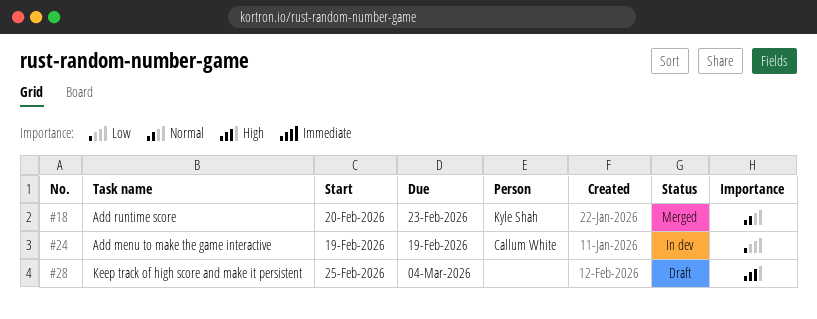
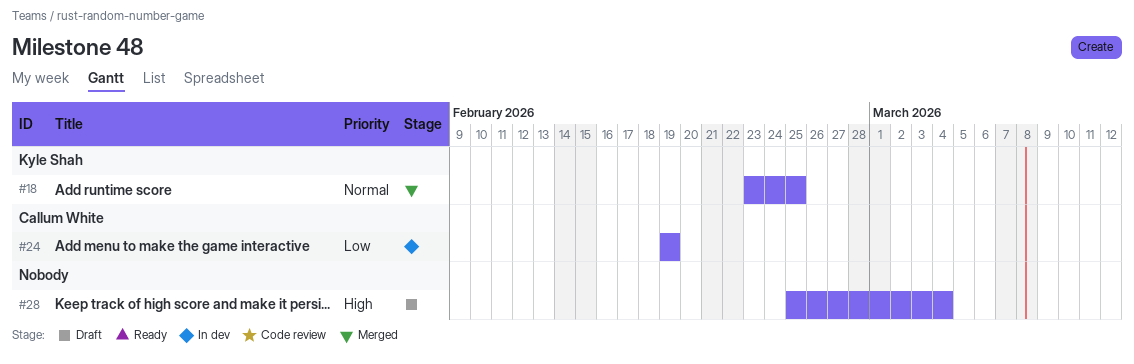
#18, start: Feb 20 -> Feb 23
#18, due: Feb 23 -> Feb 25

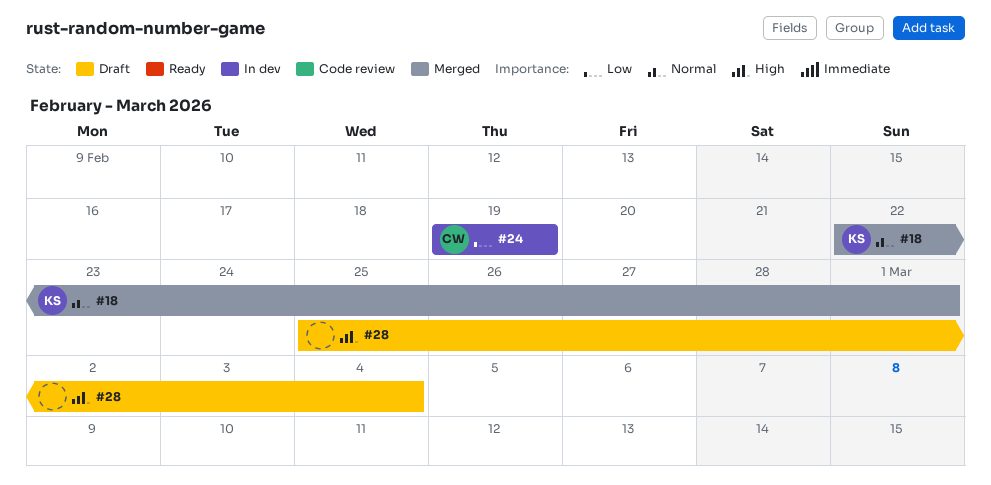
#18, start: Feb 23 -> Feb 22
#18, due: Feb 25 -> Mar 1

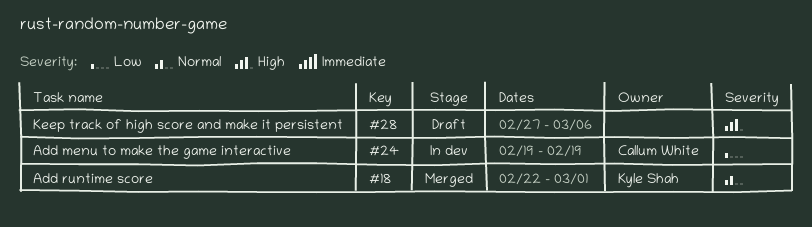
#28, start: Feb 25 -> Feb 27
#28, due: Mar 4 -> Mar 6

